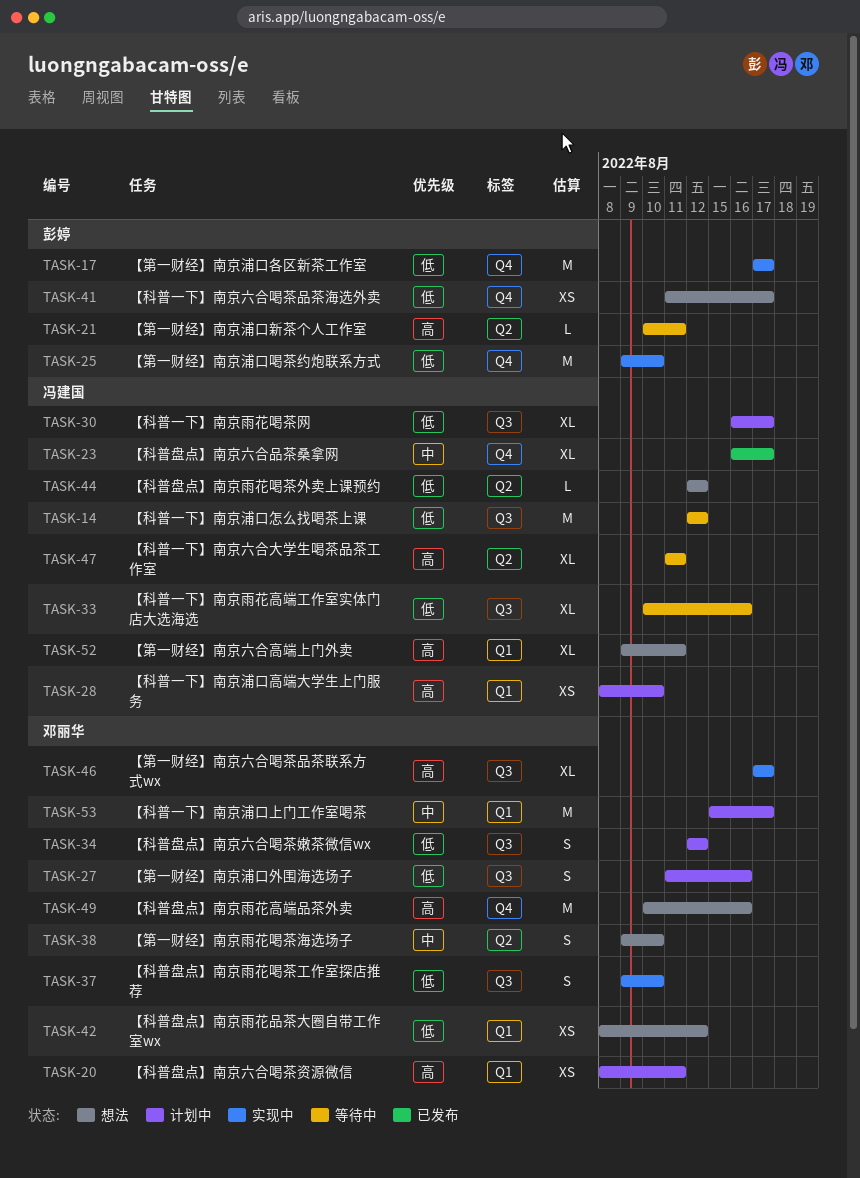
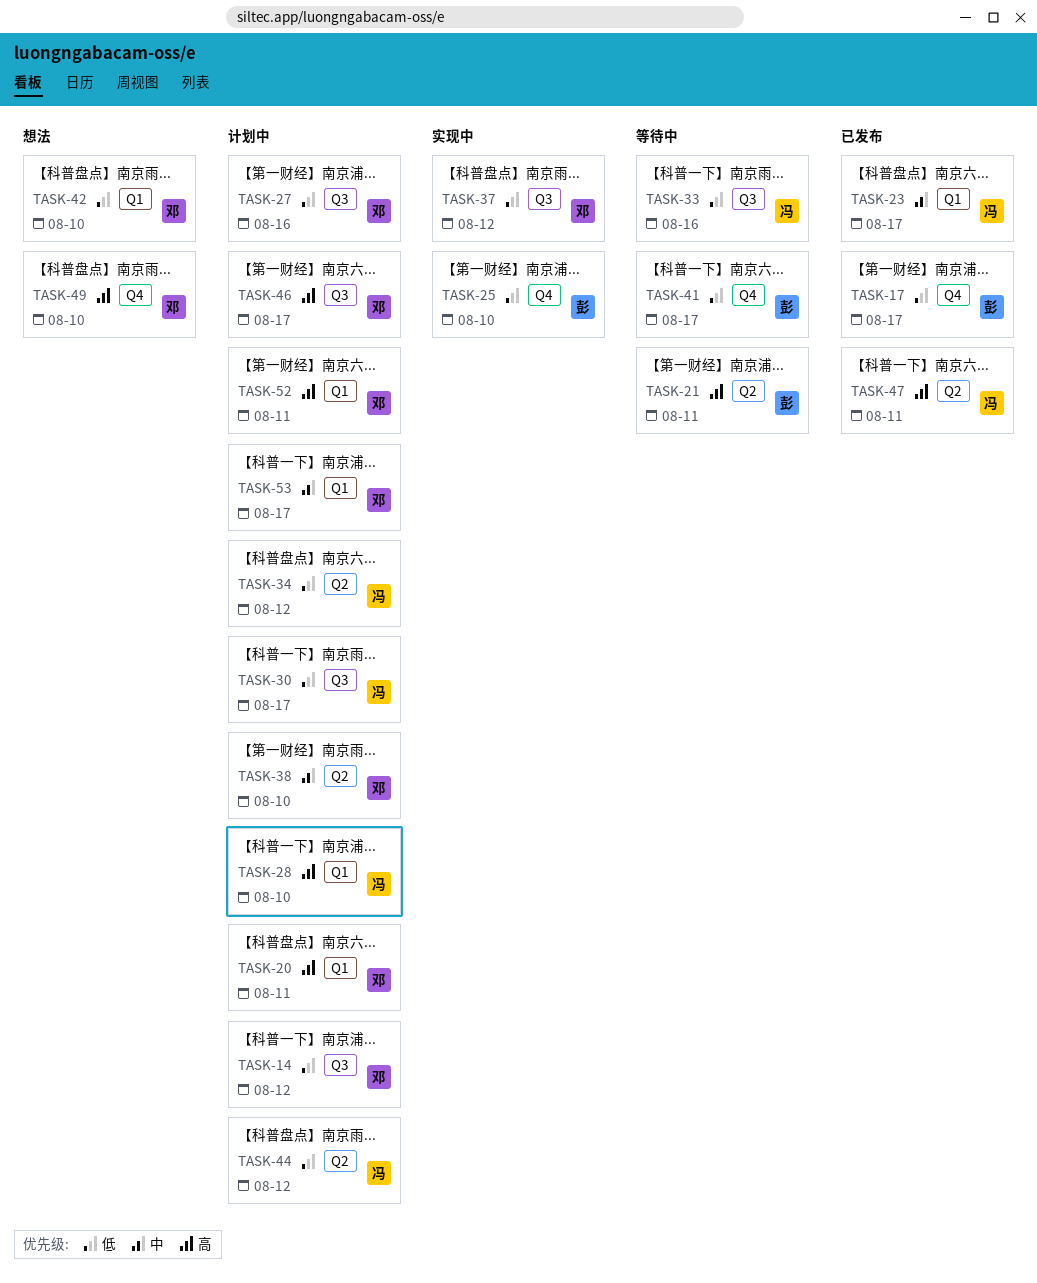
TASK-14, status: 等待中 -> 计划中
TASK-14, owner: 冯建国 -> 邓丽华
TASK-17, status: 实现中 -> 已发布
TASK-23, label: Q4 -> Q1
TASK-34, owner: 邓丽华 -> 冯建国
TASK-34, label: Q3 -> Q2
TASK-37, due: Aug 10 -> Aug 12
TASK-38, status: 想法 -> 计划中
TASK-41, status: 想法 -> 等待中
TASK-42, due: Aug 12 -> Aug 10
TASK-44, status: 想法 -> 计划中
TASK-46, status: 实现中 -> 计划中
TASK-47, status: 等待中 -> 已发布
TASK-49, due: Aug 16 -> Aug 10
TASK-52, status: 想法 -> 计划中
TASK-52, owner: 冯建国 -> 邓丽华

